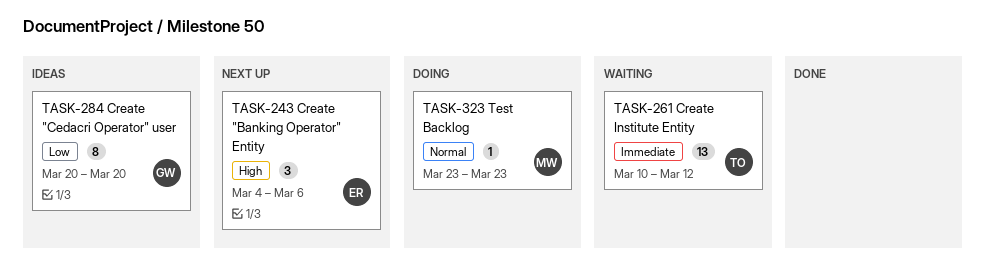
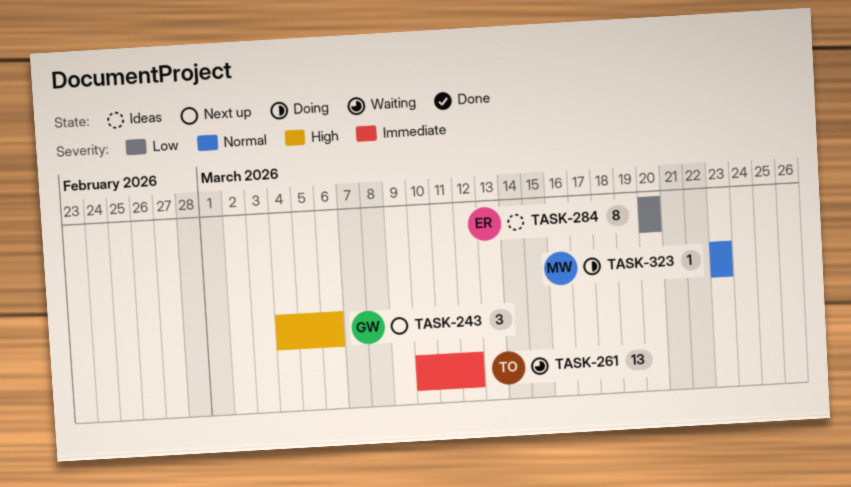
TASK-243, owner: ER -> GW
TASK-284, owner: GW -> ER

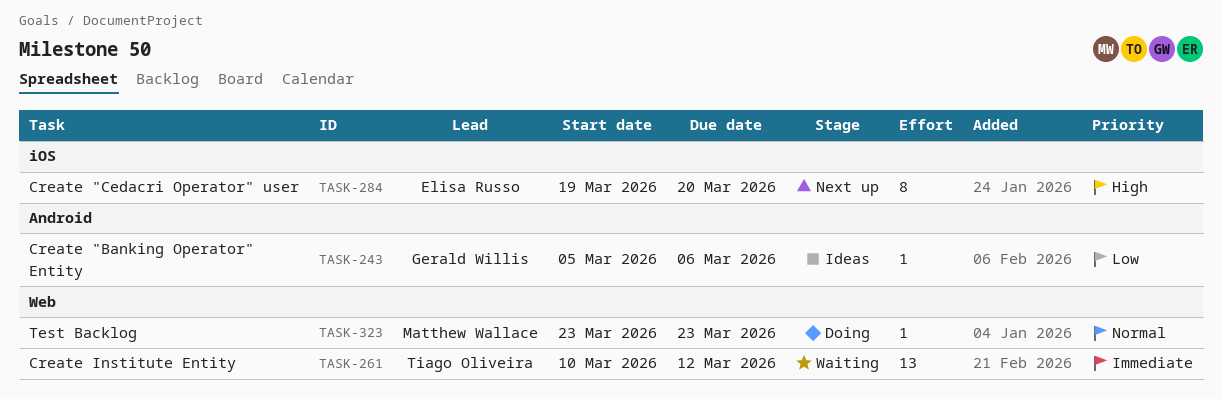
TASK-243, status: Next up -> Ideas
TASK-243, priority: High -> Low
TASK-243, estimate: 3 -> 1
TASK-243, start: Mar 4 -> Mar 5
TASK-284, status: Ideas -> Next up
TASK-284, priority: Low -> High
TASK-284, start: Mar 20 -> Mar 19

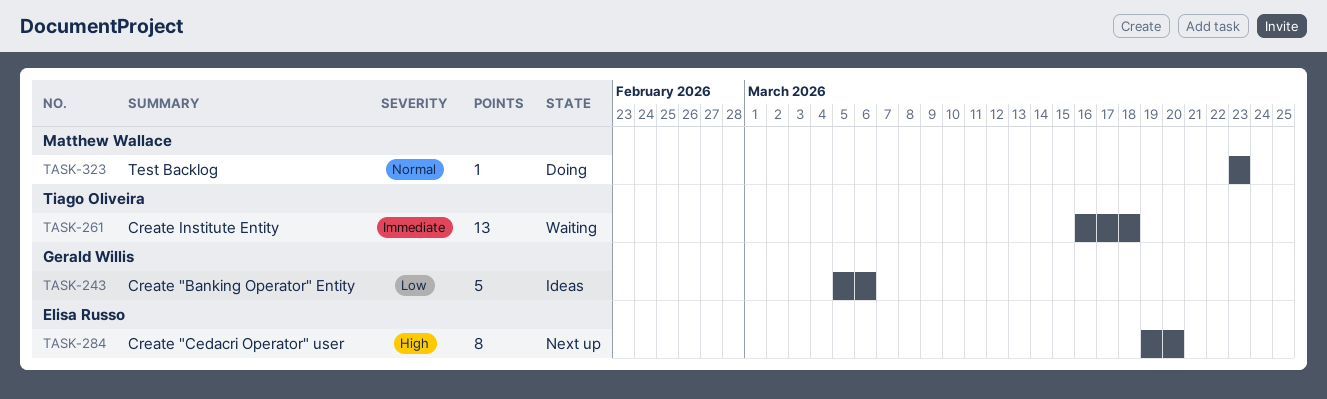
TASK-243, estimate: 1 -> 5
TASK-261, start: Mar 10 -> Mar 16
TASK-261, due: Mar 12 -> Mar 18

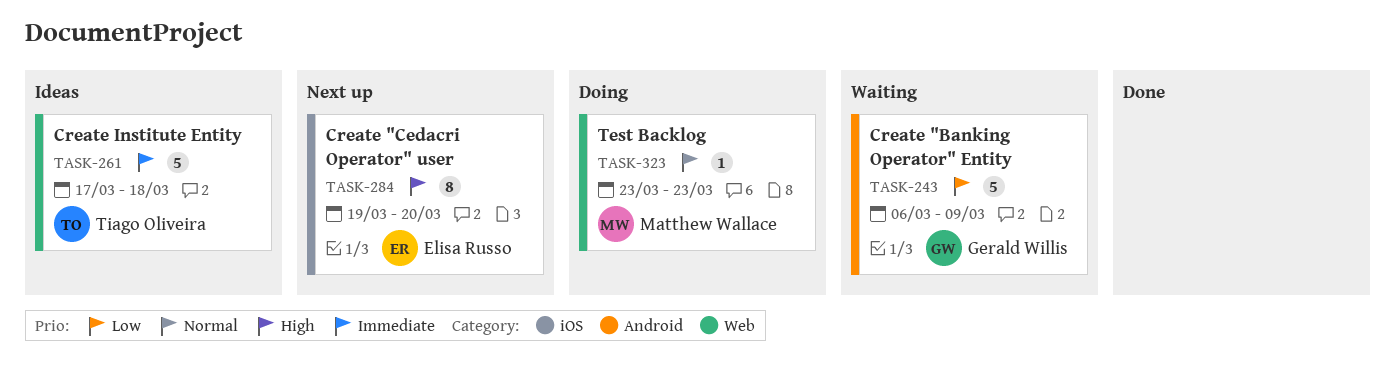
TASK-243, status: Ideas -> Waiting
TASK-243, start: Mar 5 -> Mar 6
TASK-243, due: Mar 6 -> Mar 9
TASK-261, status: Waiting -> Ideas
TASK-261, estimate: 13 -> 5
TASK-261, start: Mar 16 -> Mar 17

